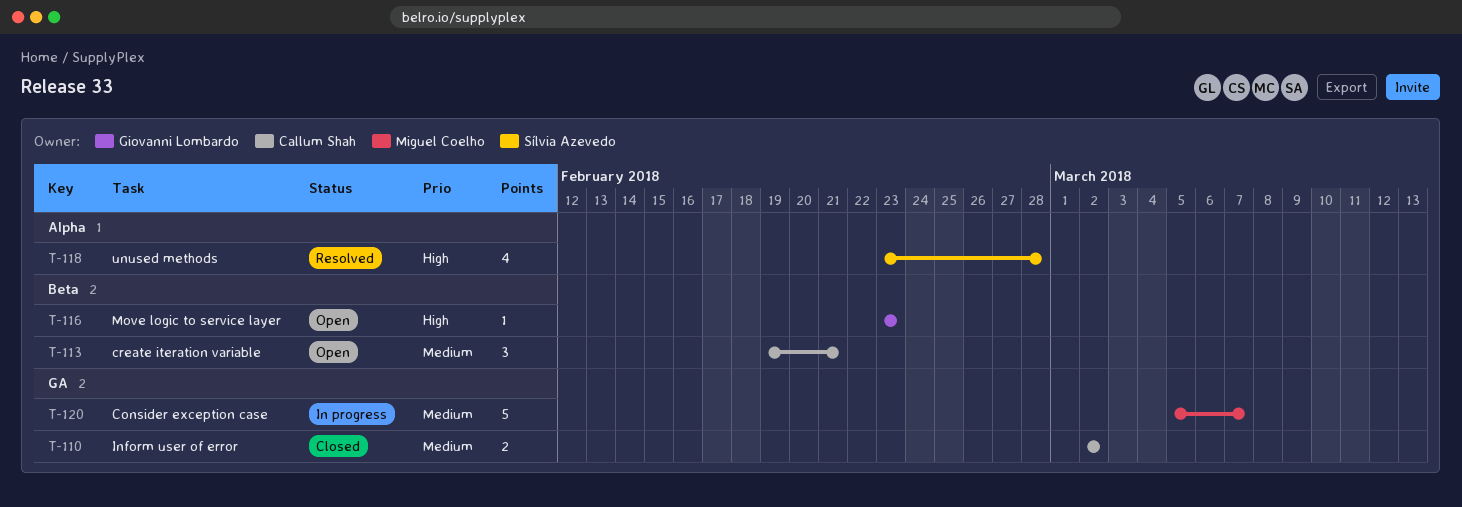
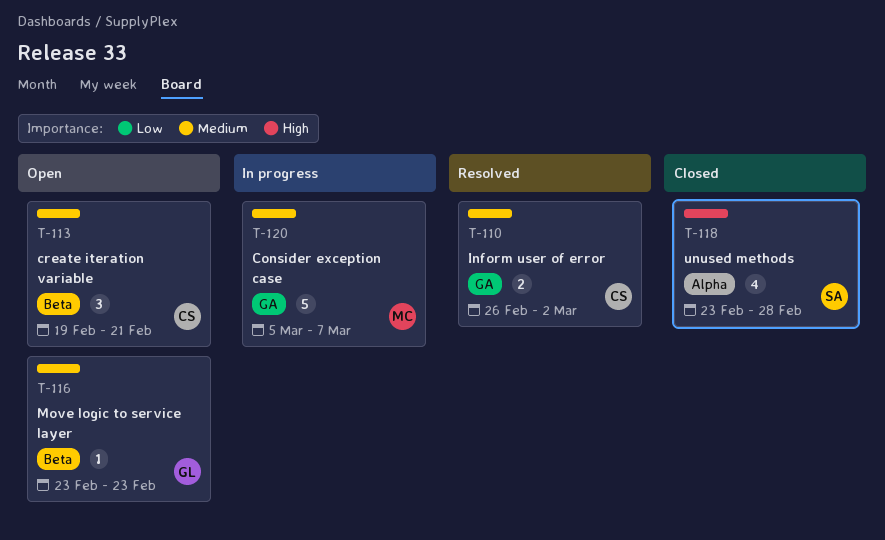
T-110, status: Closed -> Resolved
T-110, start: Mar 2 -> Feb 26
T-116, priority: High -> Medium
T-118, status: Resolved -> Closed

